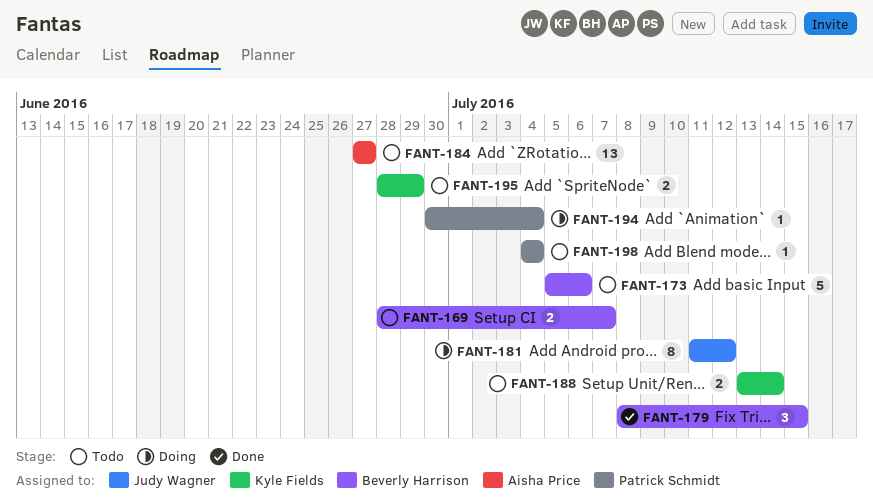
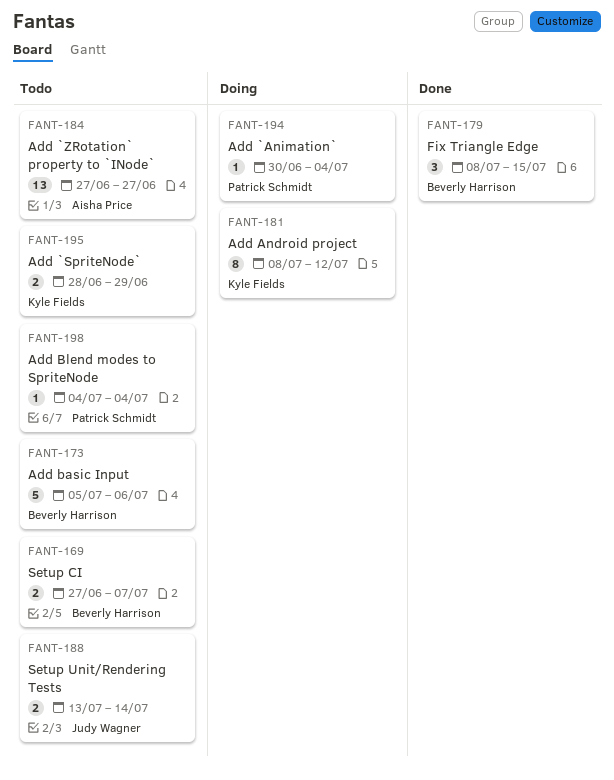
FANT-169, start: Jun 28 -> Jun 27
FANT-181, owner: Judy Wagner -> Kyle Fields
FANT-181, start: Jul 11 -> Jul 8
FANT-188, owner: Kyle Fields -> Judy Wagner

